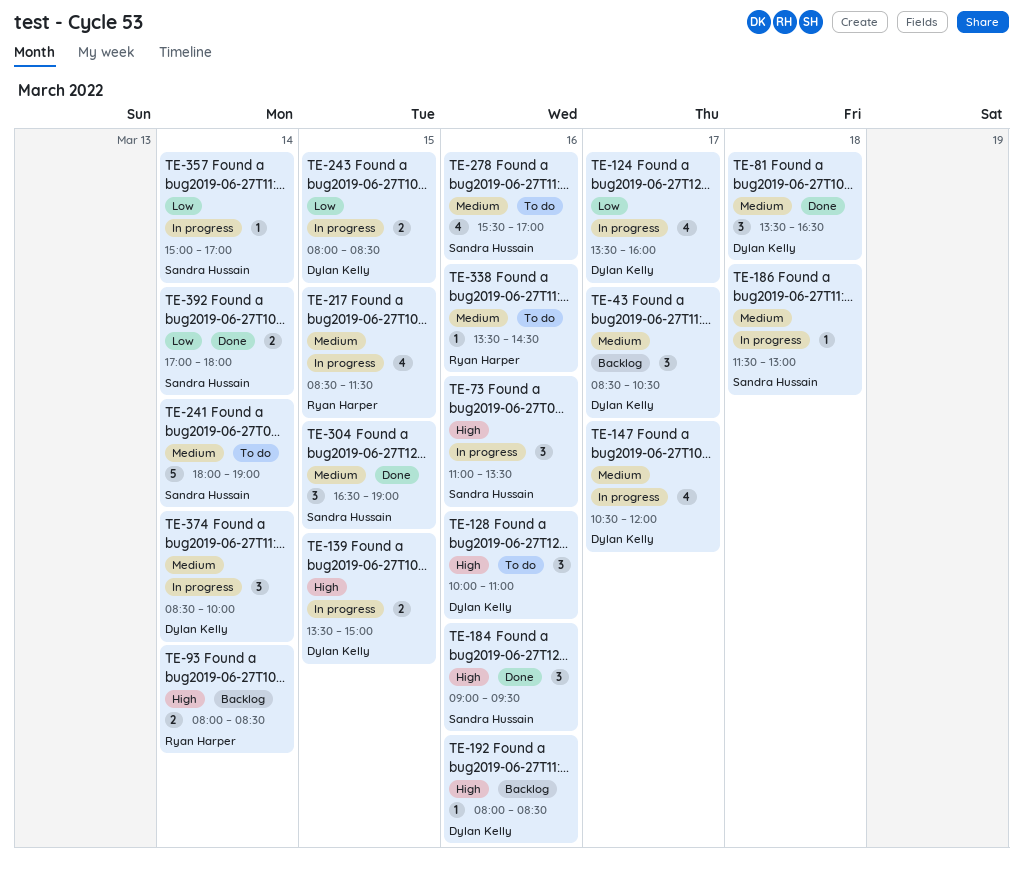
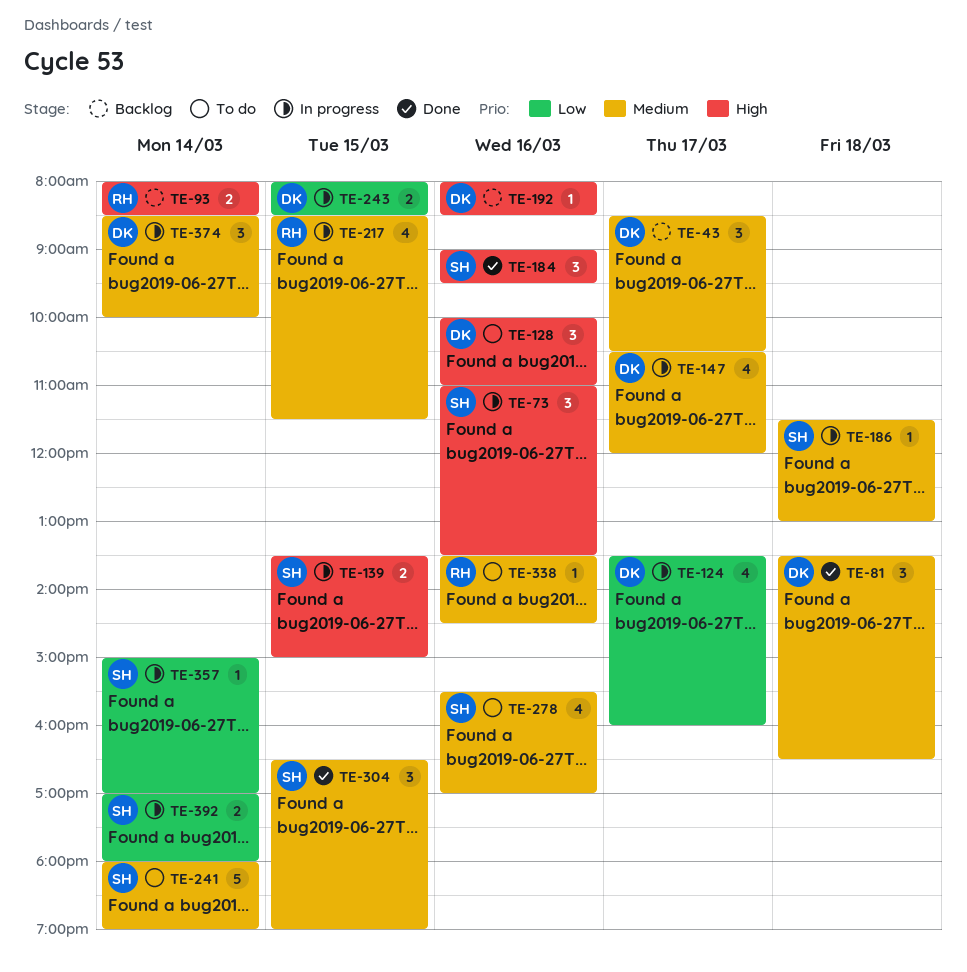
TE-139, owner: Dylan Kelly -> Sandra Hussain
TE-392, status: Done -> In progress

